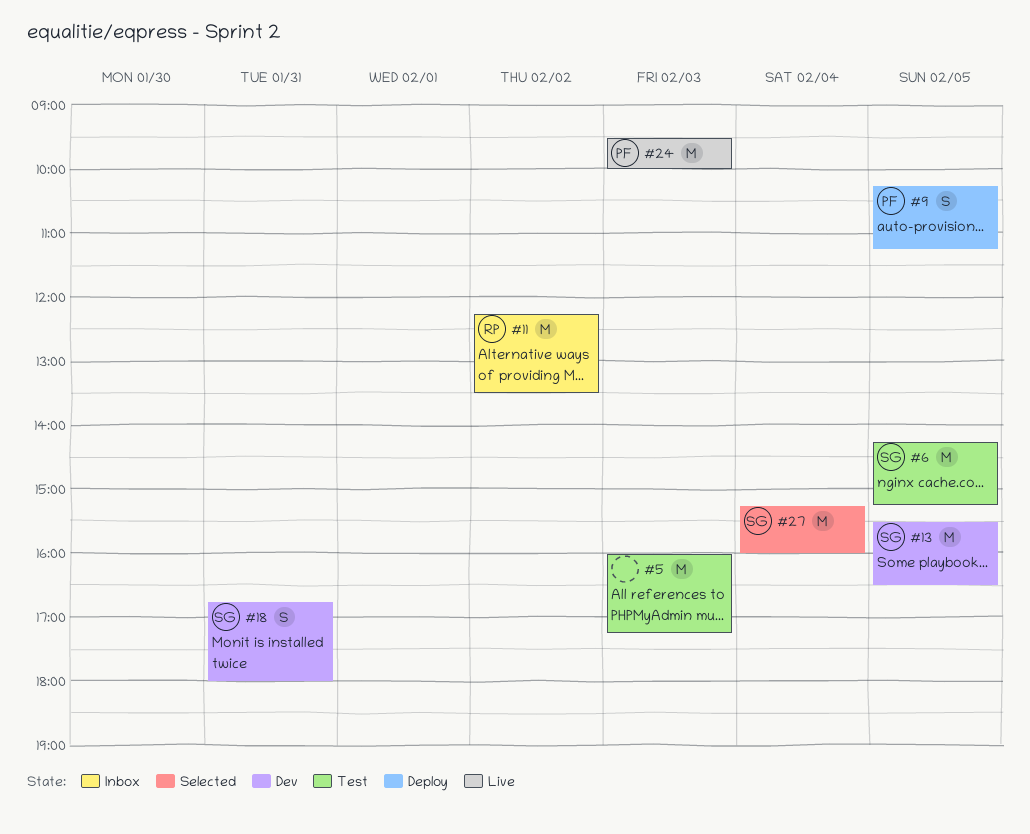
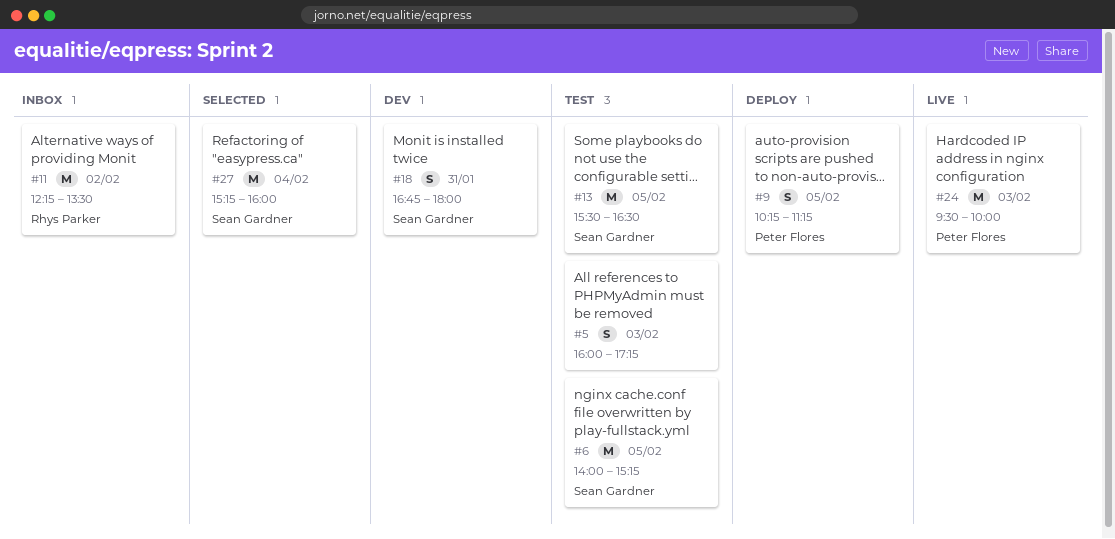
#5, estimate: M -> S
#6, begins: 14:15 -> 14:00
#13, status: Dev -> Test

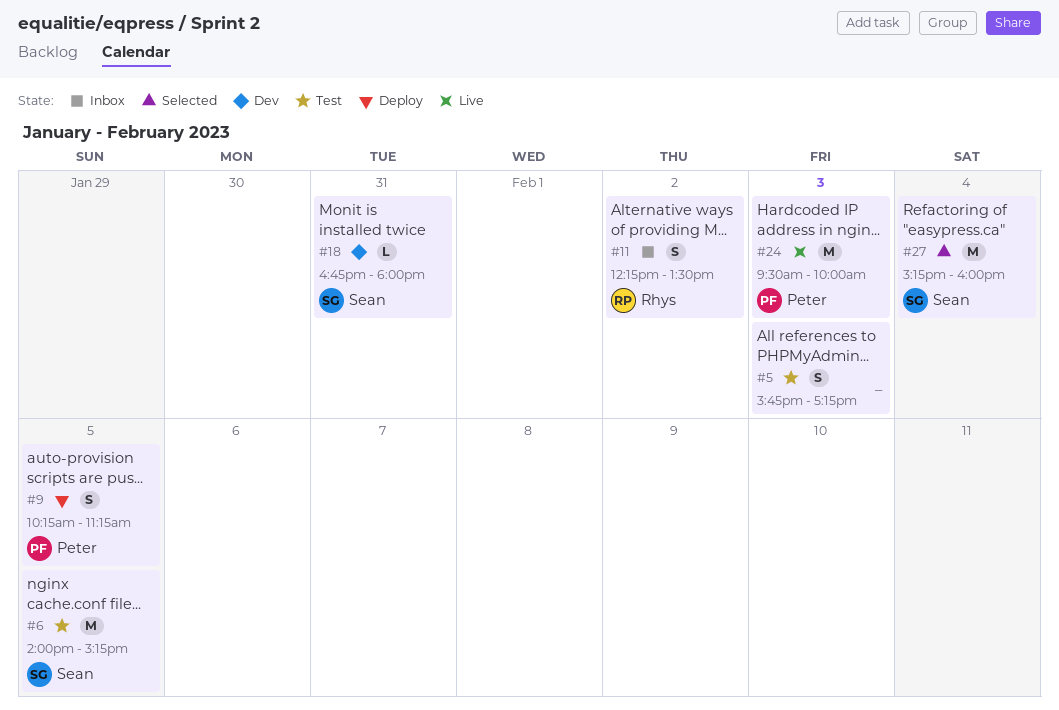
#5, begins: 16:00 -> 15:45
#11, estimate: M -> S
#13: present -> none
#18, estimate: S -> L

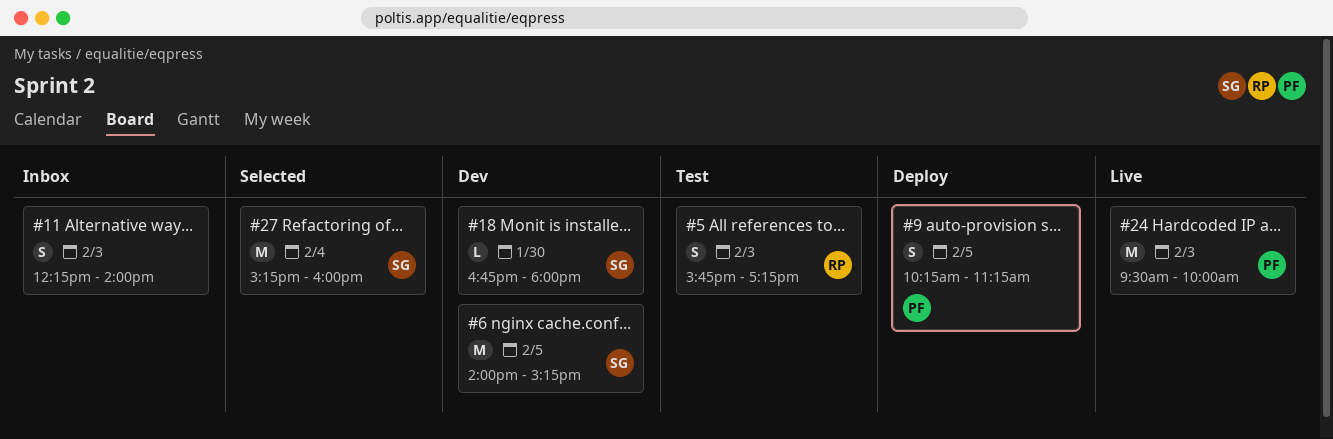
#5, owner: none -> Rhys
#6, status: Test -> Dev
#11, owner: Rhys -> none
#11, day: Feb 2 -> Feb 3
#11, ends: 13:30 -> 14:00
#18, day: Jan 31 -> Jan 30

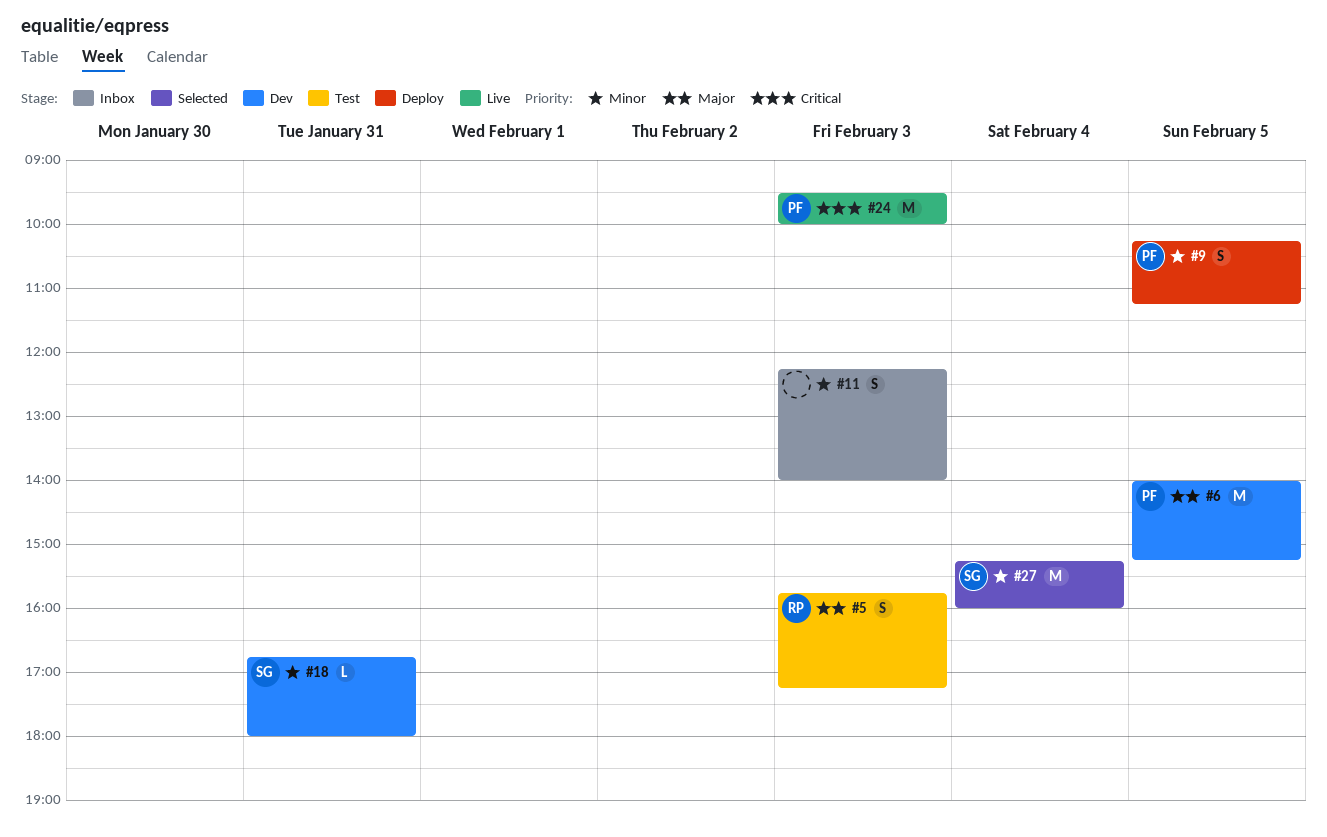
#6, owner: SG -> PF
#18, day: Jan 30 -> Jan 31

